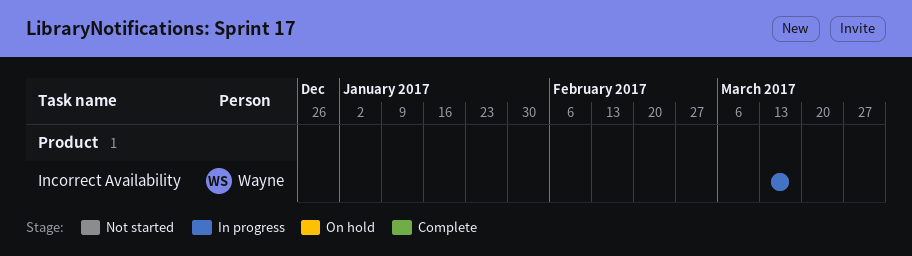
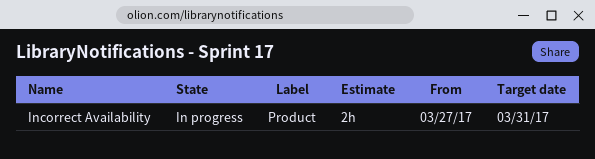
Incorrect Availability, start: Mar 13 -> Mar 27
Incorrect Availability, due: Mar 17 -> Mar 31

